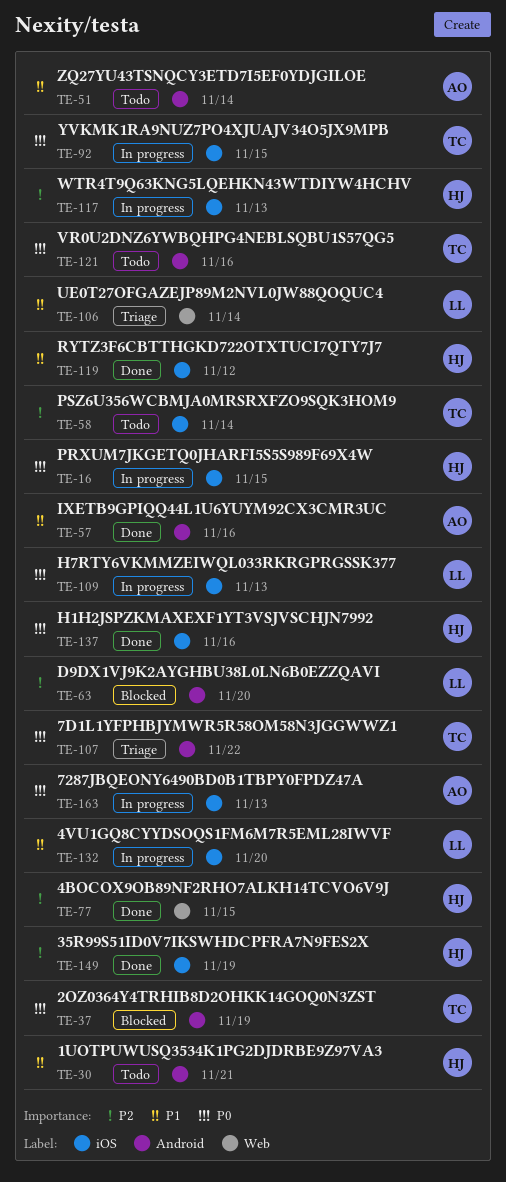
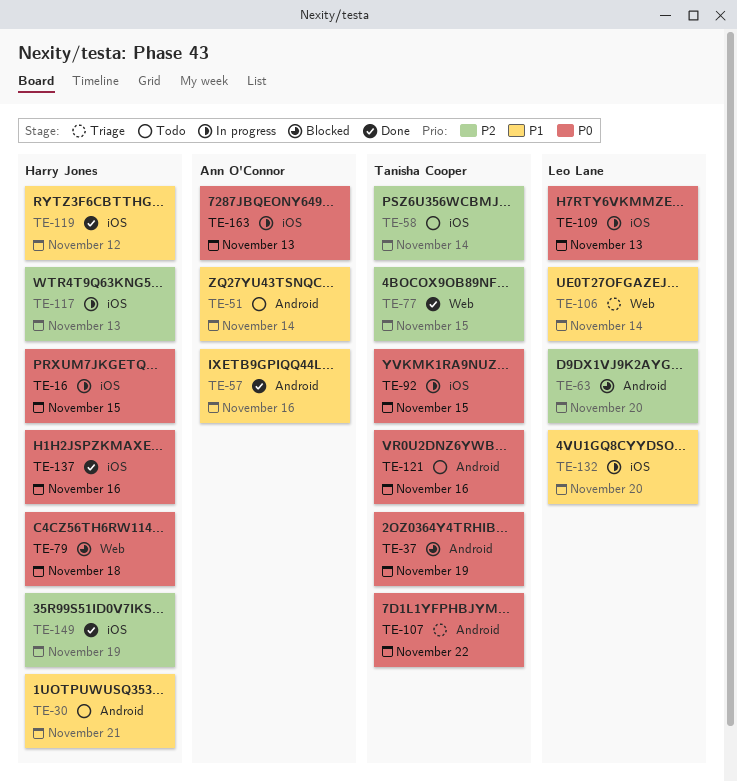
TE-77, owner: Harry Jones -> Tanisha Cooper
TE-79: none -> present

